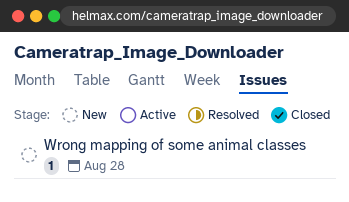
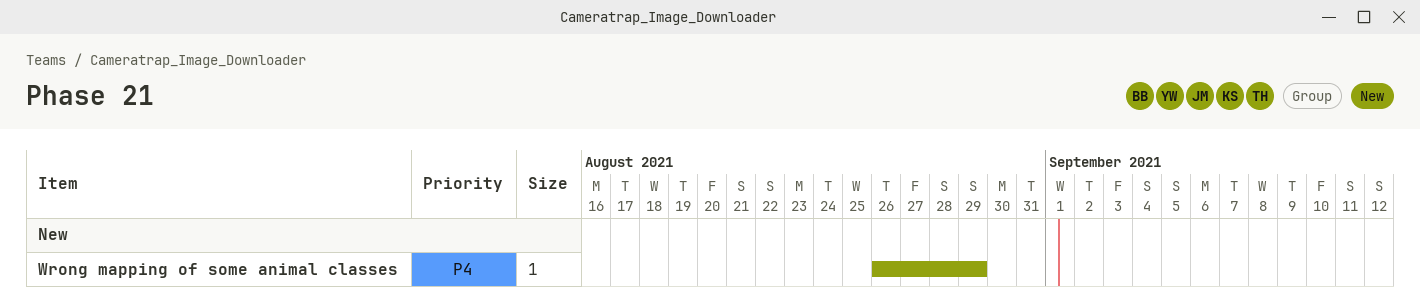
Wrong mapping of some animal classes, due: Aug 28 -> Aug 29

